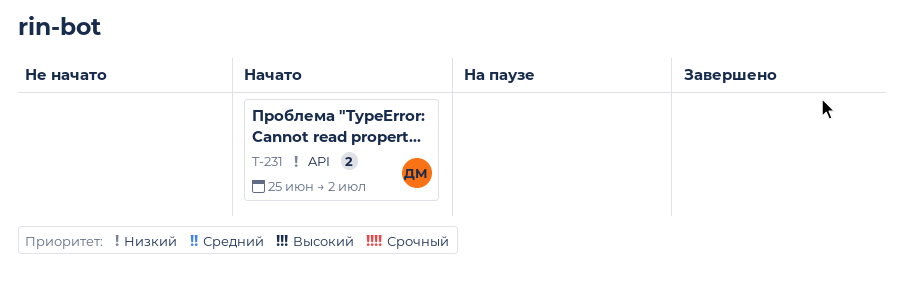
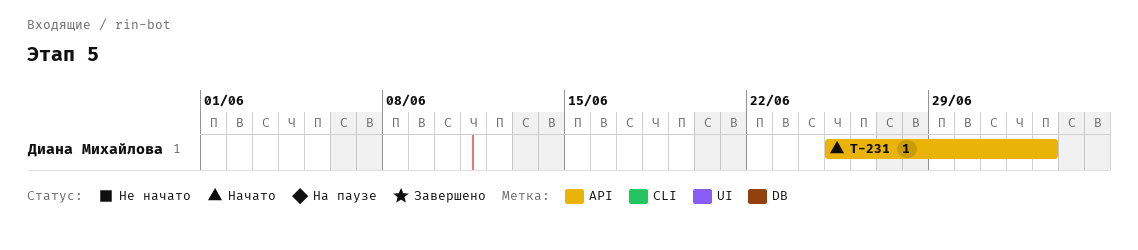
T-231, estimate: 2 -> 1
T-231, due: Jul 2 -> Jul 3

